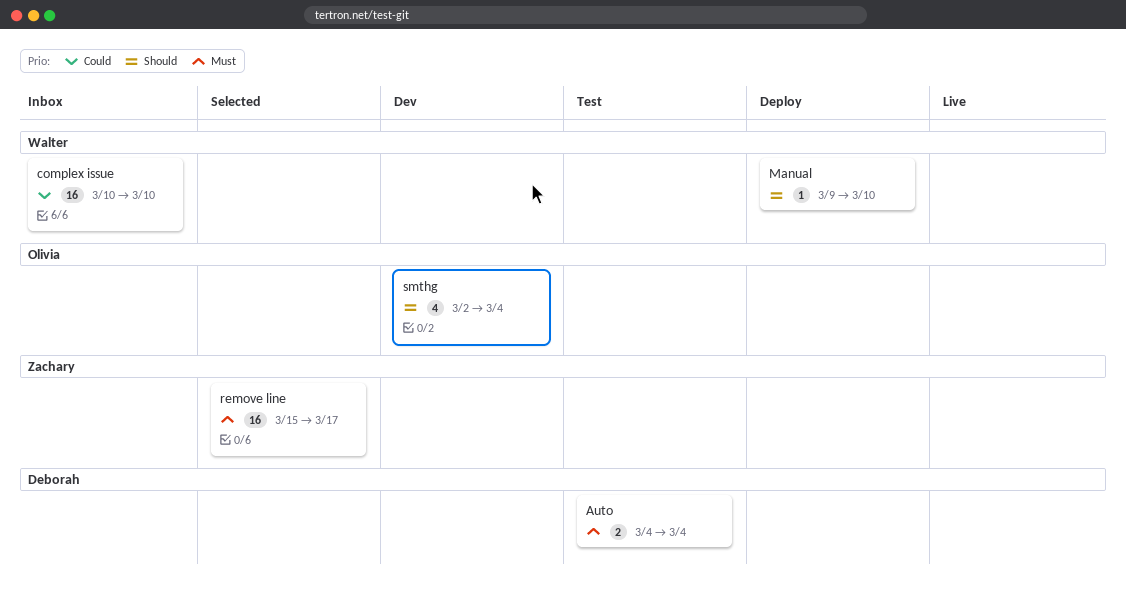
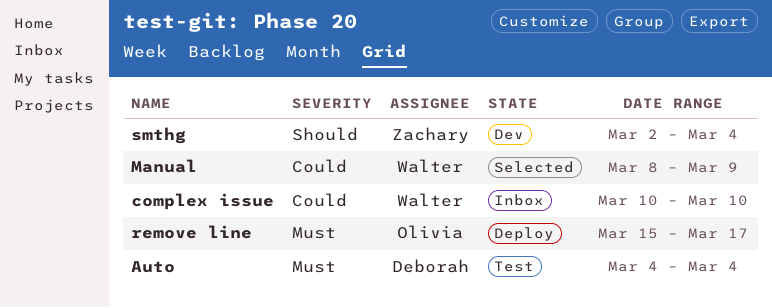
Manual, status: Deploy -> Selected
Manual, priority: Should -> Could
Manual, start: Mar 9 -> Mar 8
Manual, due: Mar 10 -> Mar 9
remove line, status: Selected -> Deploy
remove line, owner: Zachary -> Olivia
smthg, owner: Olivia -> Zachary

